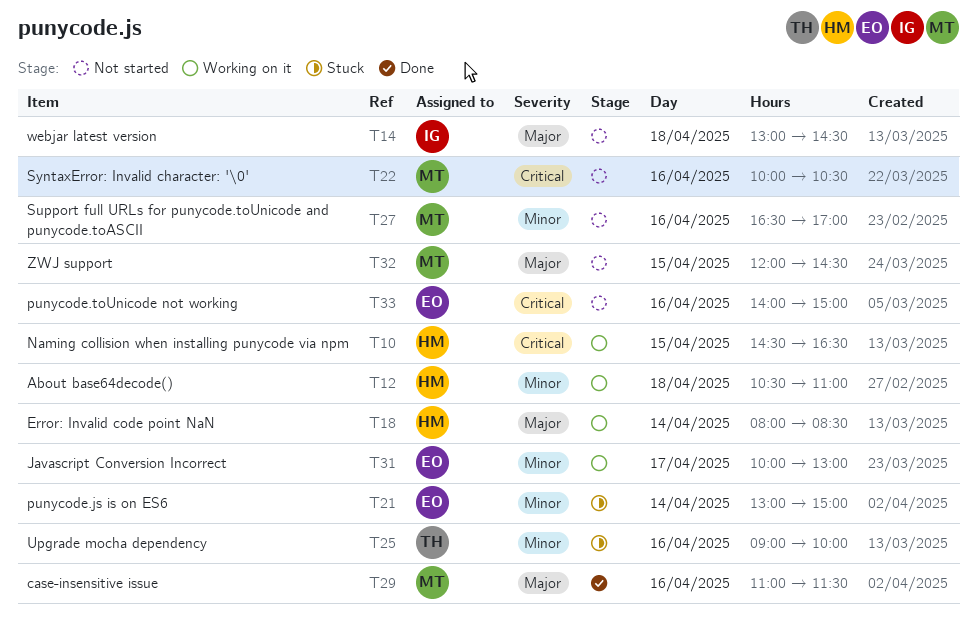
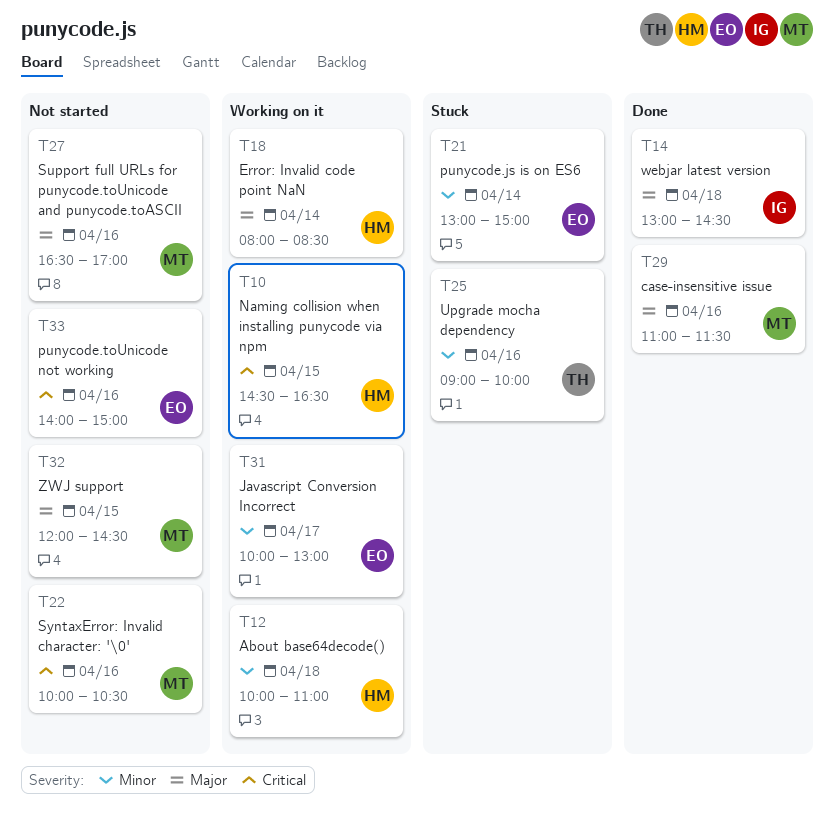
T12, begins: 10:30 -> 10:00
T14, status: Not started -> Done
T27, priority: Minor -> Major

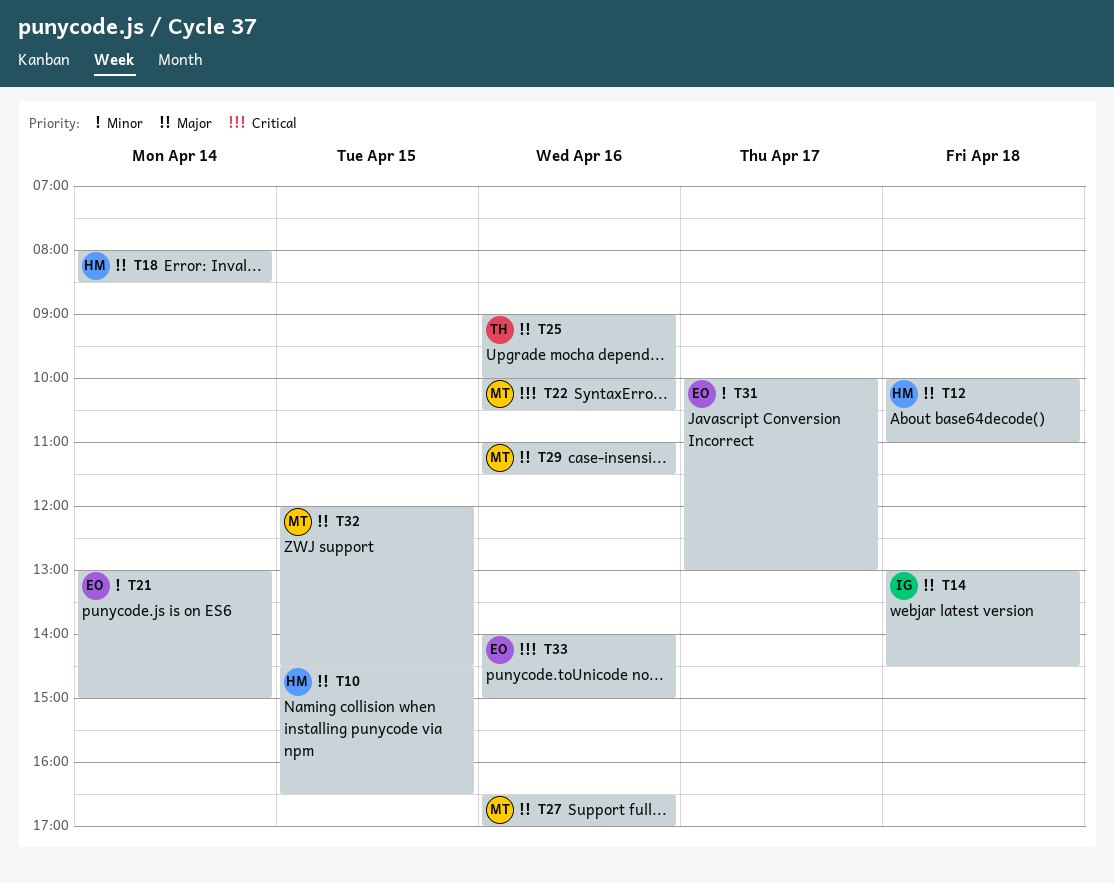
T10, priority: Critical -> Major
T12, priority: Minor -> Major
T25, priority: Minor -> Major

